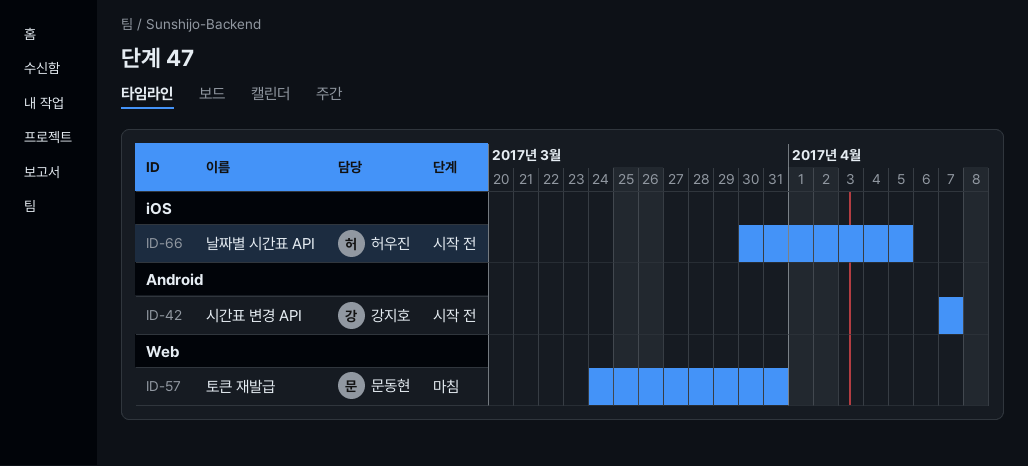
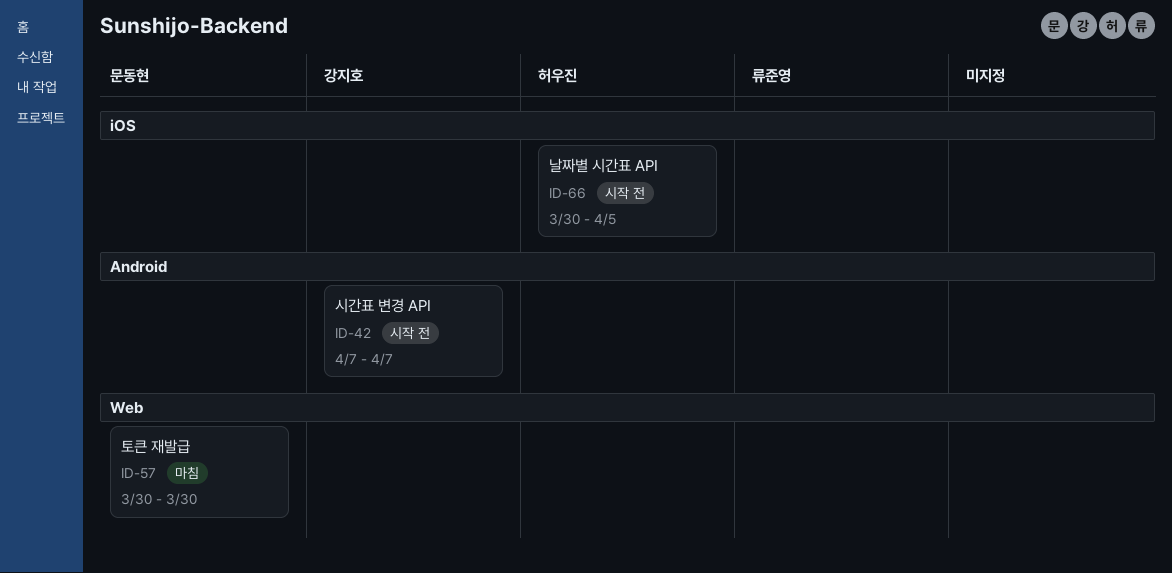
ID-57, start: Mar 24 -> Mar 30
ID-57, due: Mar 31 -> Mar 30

